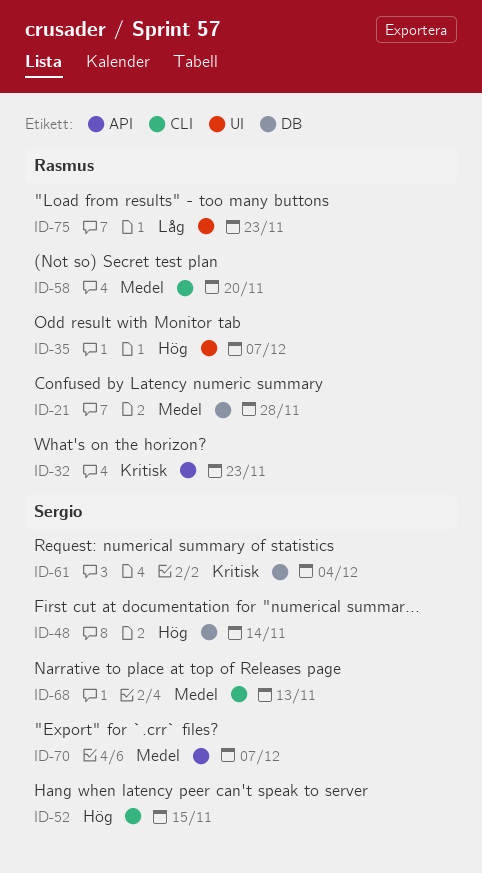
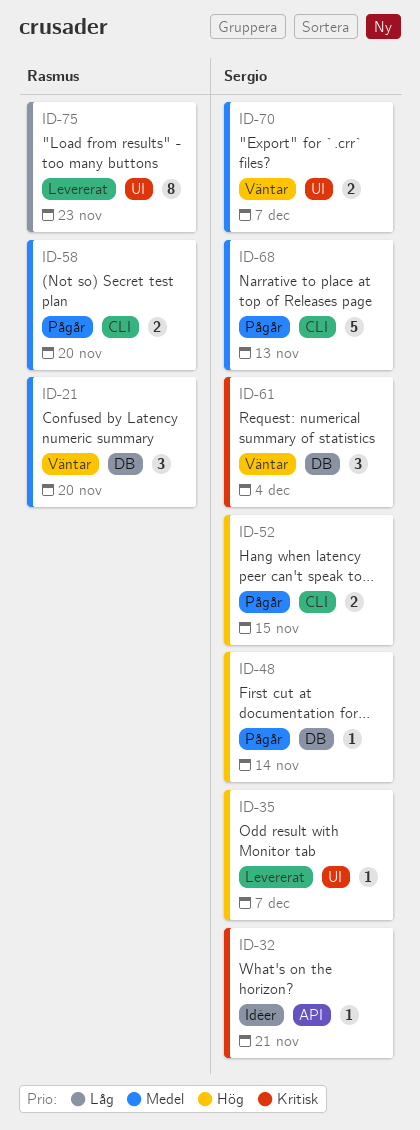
ID-21, due: Nov 28 -> Nov 20
ID-32, owner: Rasmus -> Sergio
ID-32, due: Nov 23 -> Nov 21
ID-35, owner: Rasmus -> Sergio
ID-70, label: API -> UI

